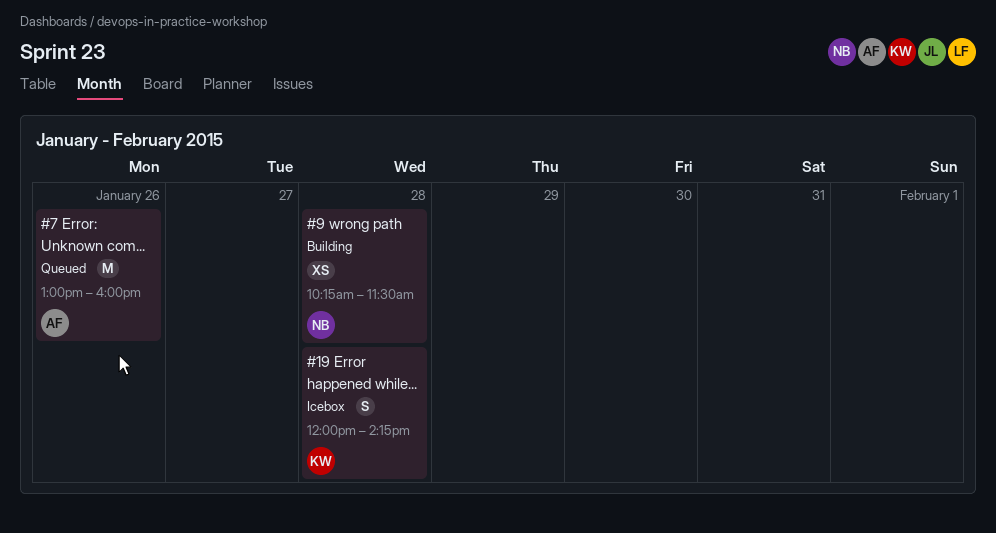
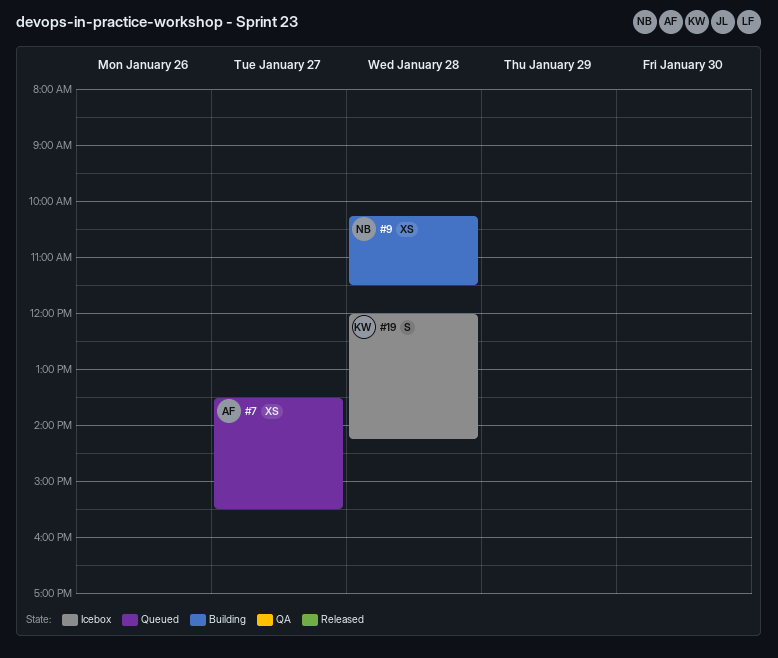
#7, estimate: M -> XS
#7, day: Jan 26 -> Jan 27
#7, begins: 13:00 -> 13:30
#7, ends: 16:00 -> 15:30

